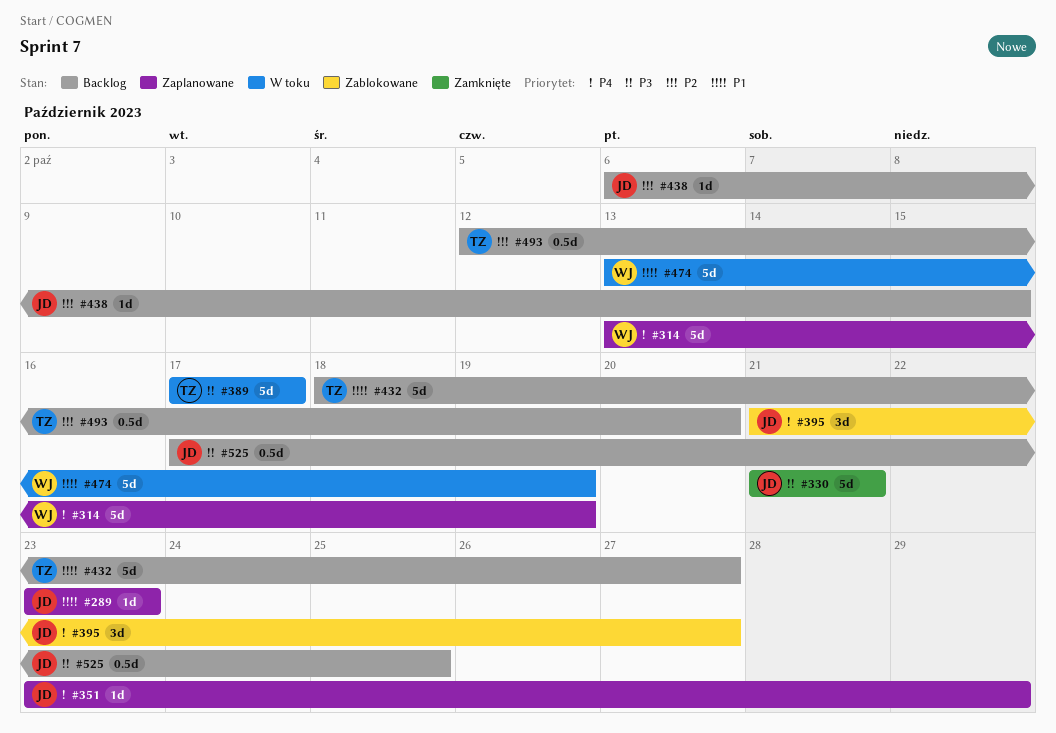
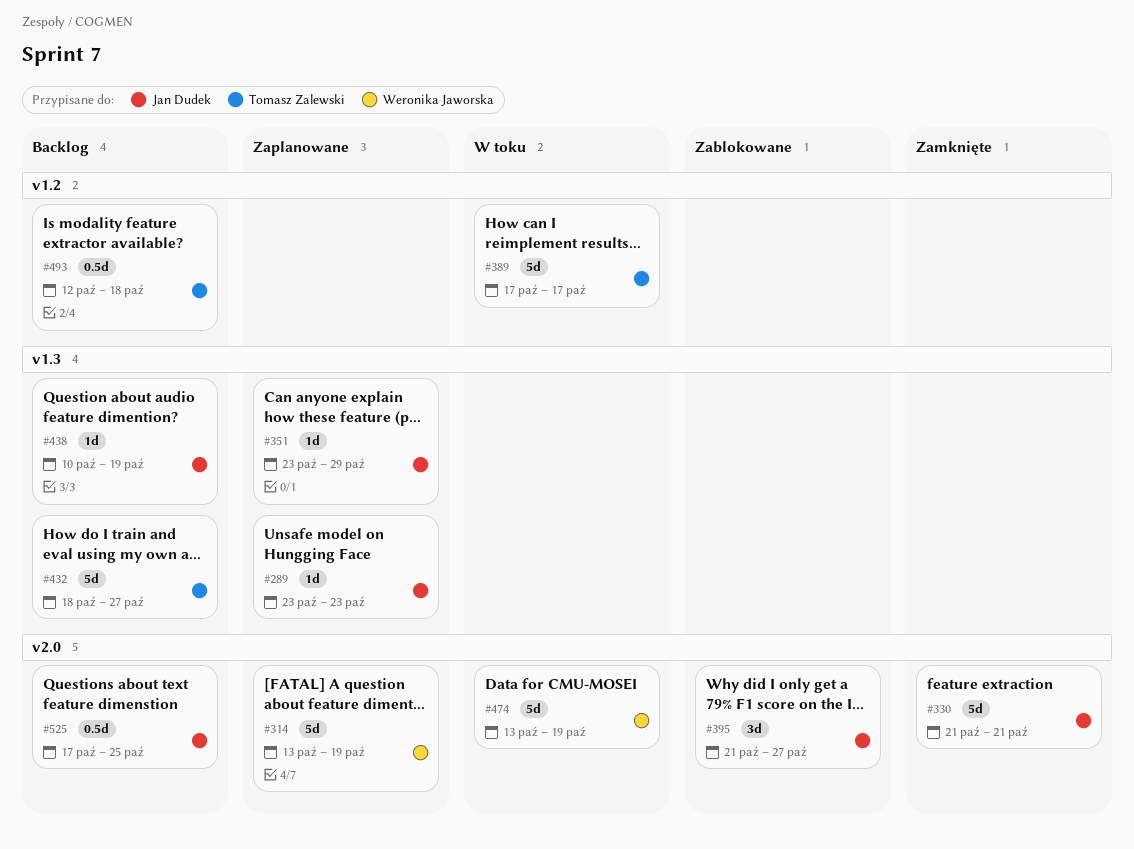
#438, start: Oct 6 -> Oct 10
#438, due: Oct 15 -> Oct 19
#493, due: Oct 20 -> Oct 18

